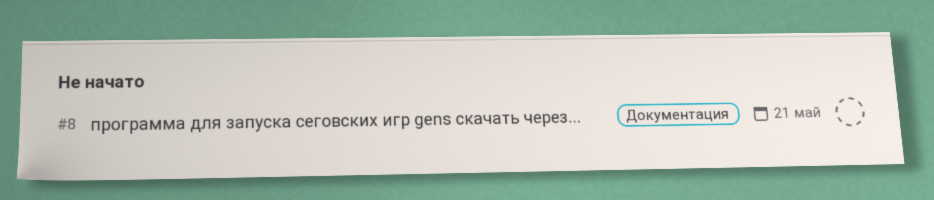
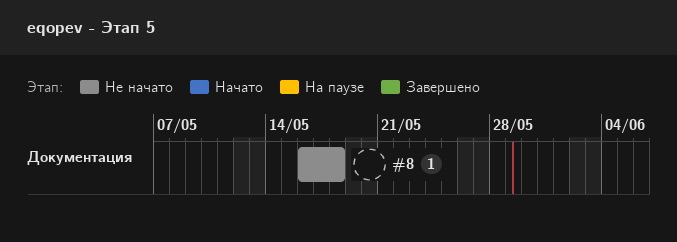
#8, due: May 21 -> May 18

